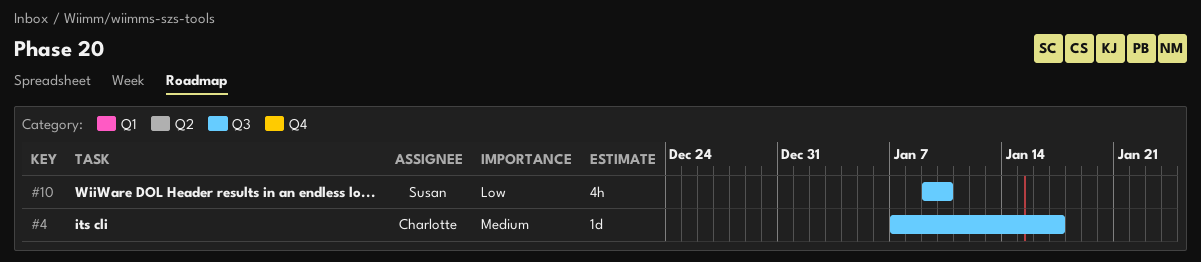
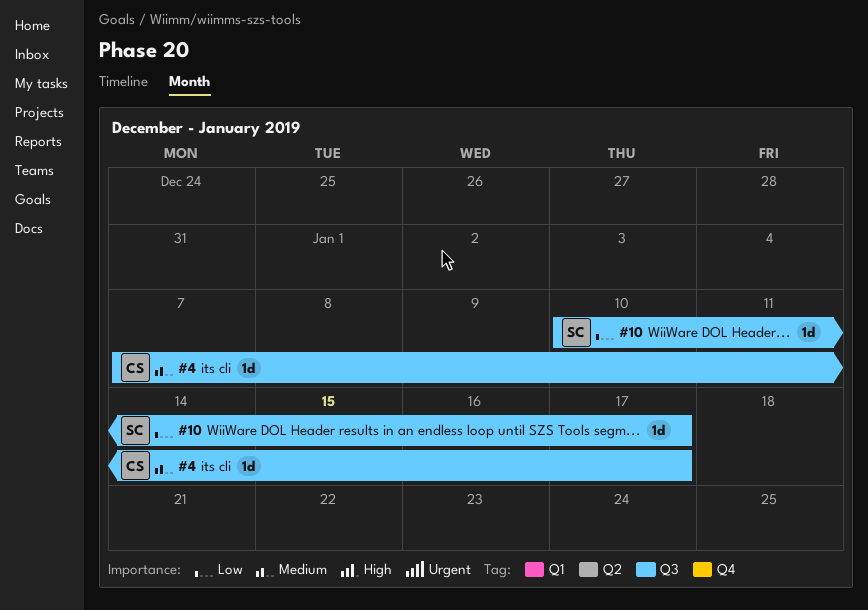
#10, estimate: 4h -> 1d
#10, start: Jan 9 -> Jan 10
#10, due: Jan 10 -> Jan 17

